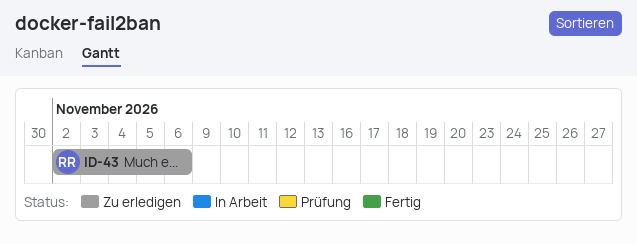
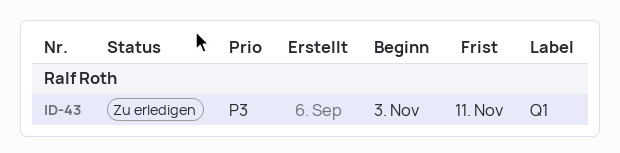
ID-43, start: Nov 2 -> Nov 3
ID-43, due: Nov 6 -> Nov 11

